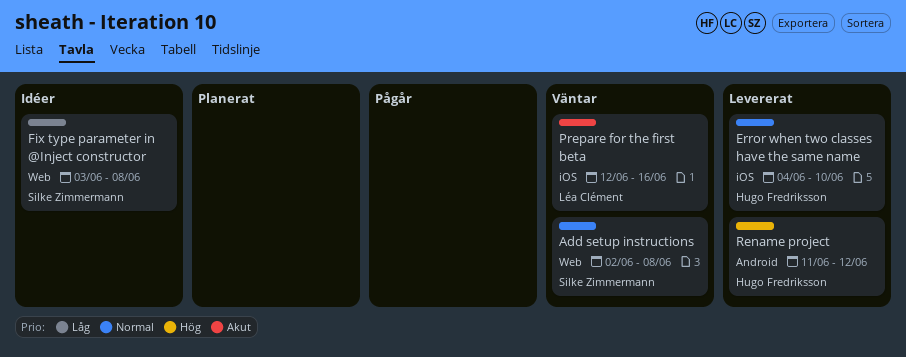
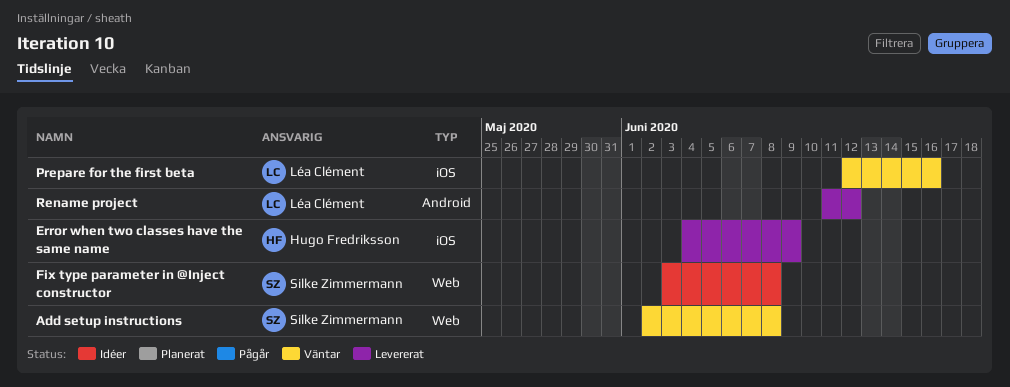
Error when two classes have the same name, due: Jun 10 -> Jun 9
Rename project, owner: Hugo Fredriksson -> Léa Clément

